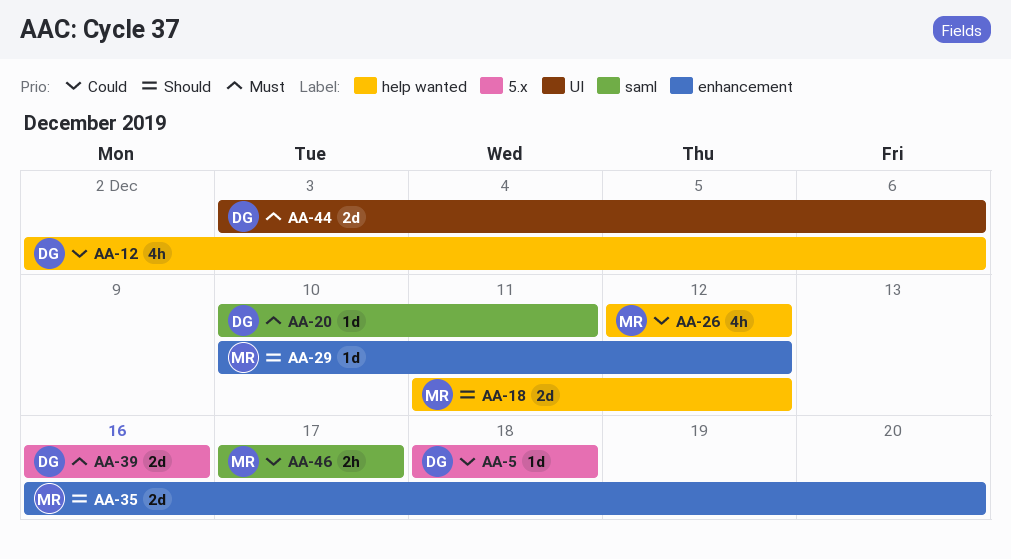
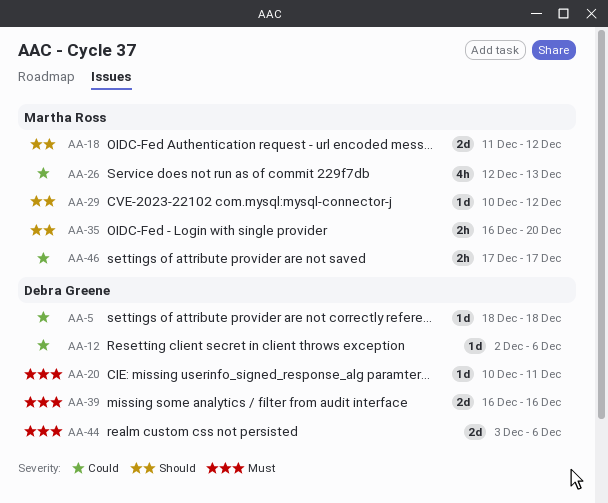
AA-12, estimate: 4h -> 1d
AA-26, due: Dec 12 -> Dec 13
AA-35, estimate: 2d -> 2h

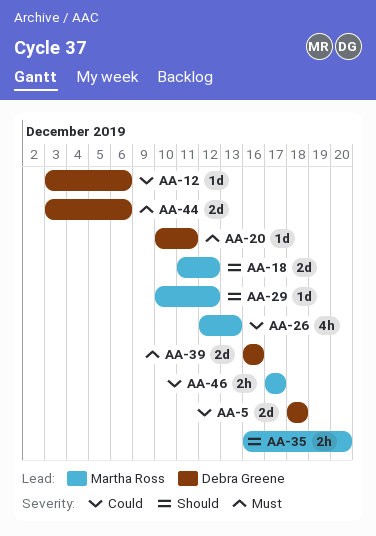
AA-5, estimate: 1d -> 2d
AA-12, start: Dec 2 -> Dec 3

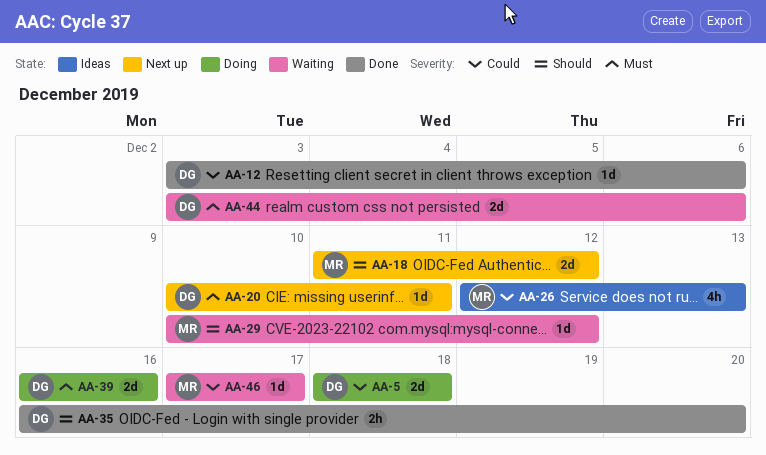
AA-35, owner: Martha Ross -> Debra Greene
AA-46, estimate: 2h -> 1d

